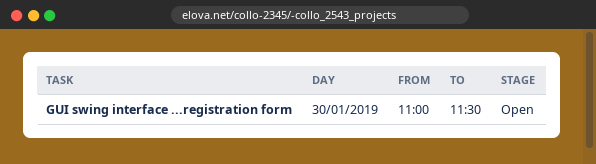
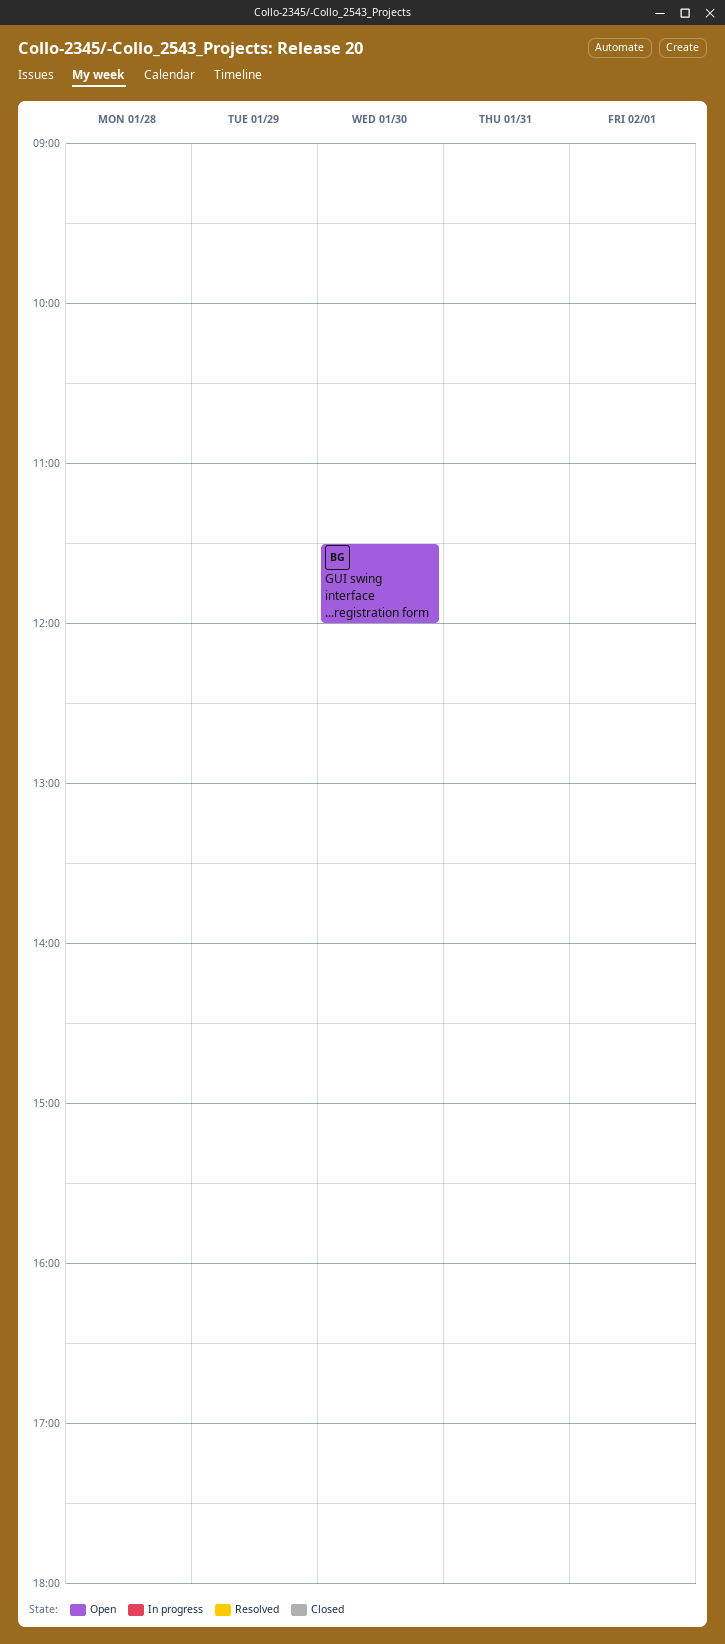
GUI swing interface ...registration form, begins: 11:00 -> 11:30
GUI swing interface ...registration form, ends: 11:30 -> 12:00

